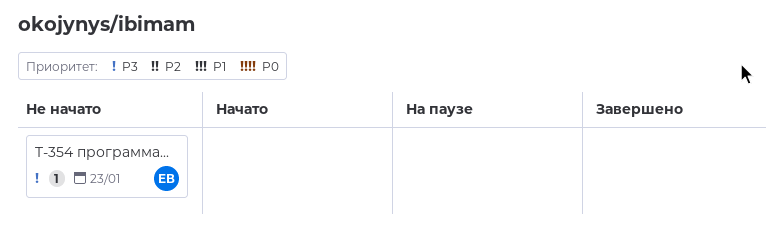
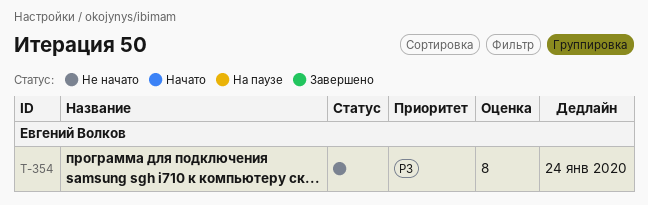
T-354, estimate: 1 -> 8
T-354, due: Jan 23 -> Jan 24

